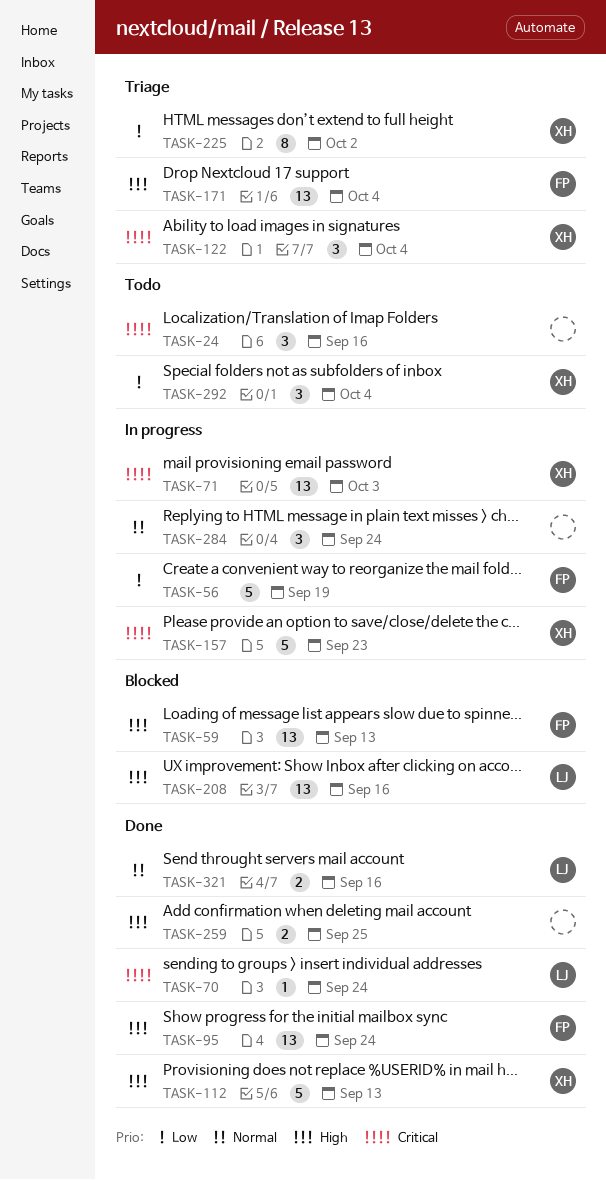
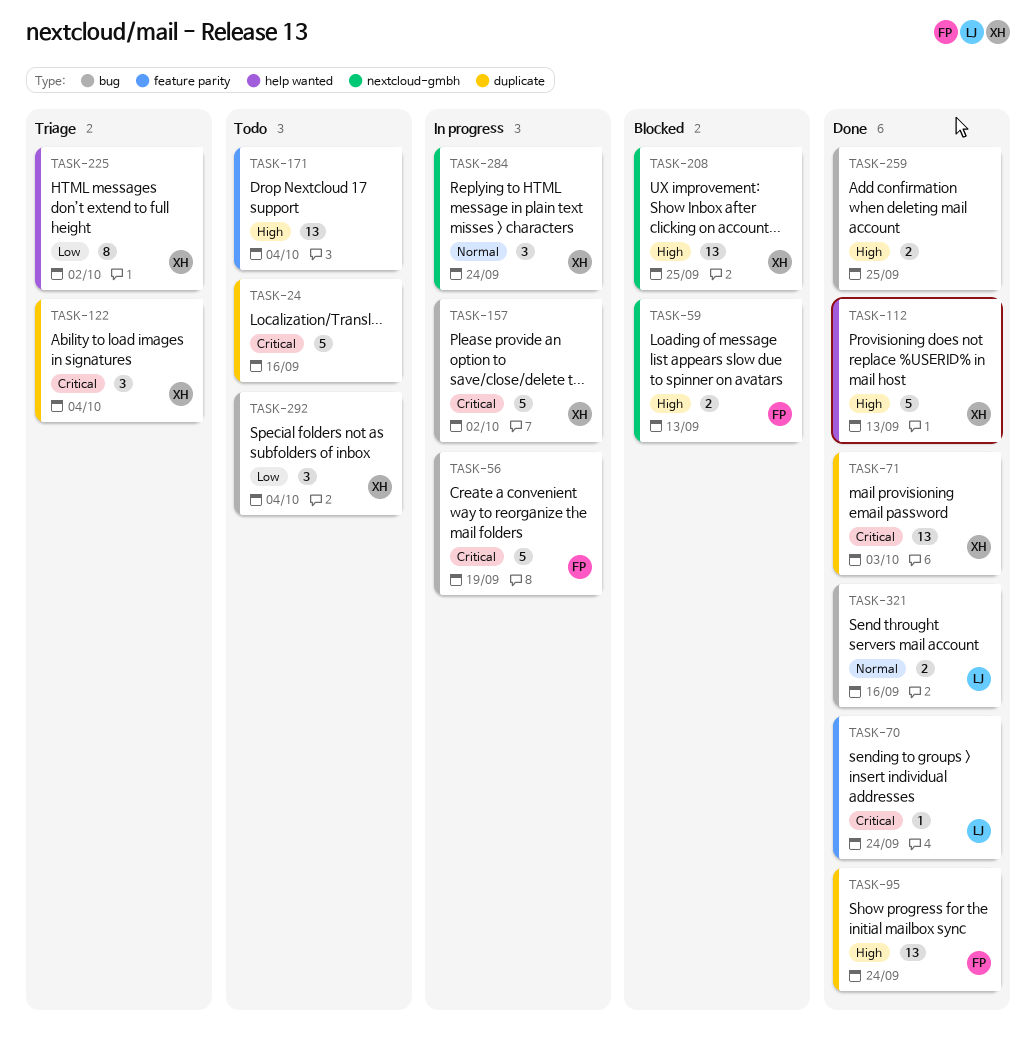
TASK-24, estimate: 3 -> 5
TASK-56, priority: Low -> Critical
TASK-59, estimate: 13 -> 2
TASK-71, status: In progress -> Done
TASK-157, due: Sep 23 -> Oct 2
TASK-171, status: Triage -> Todo
TASK-171, owner: FP -> none
TASK-208, owner: LJ -> XH
TASK-208, due: Sep 16 -> Sep 25
TASK-284, owner: none -> XH

